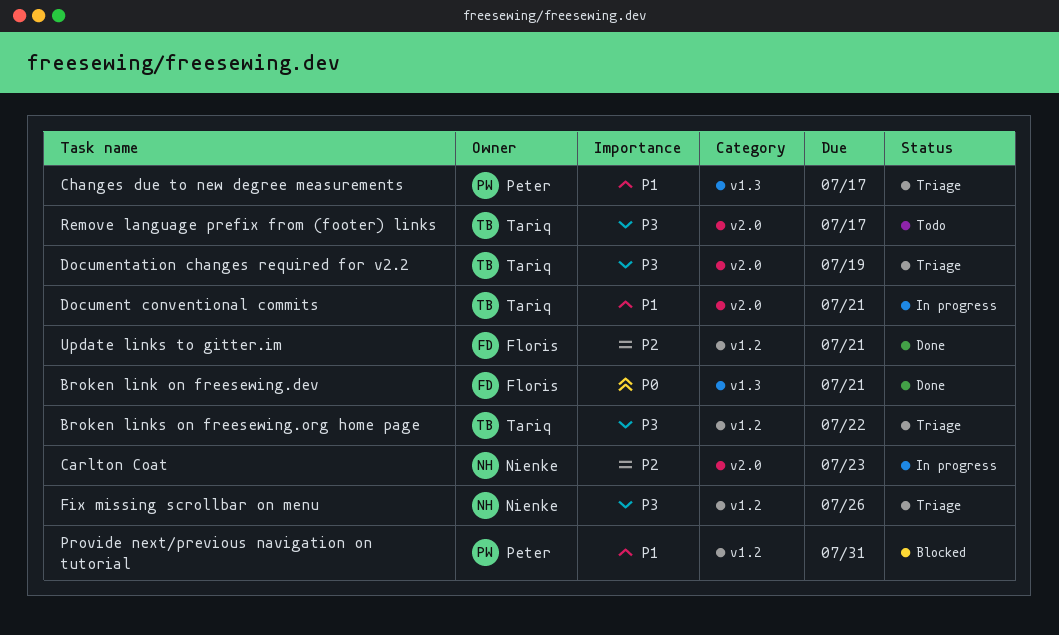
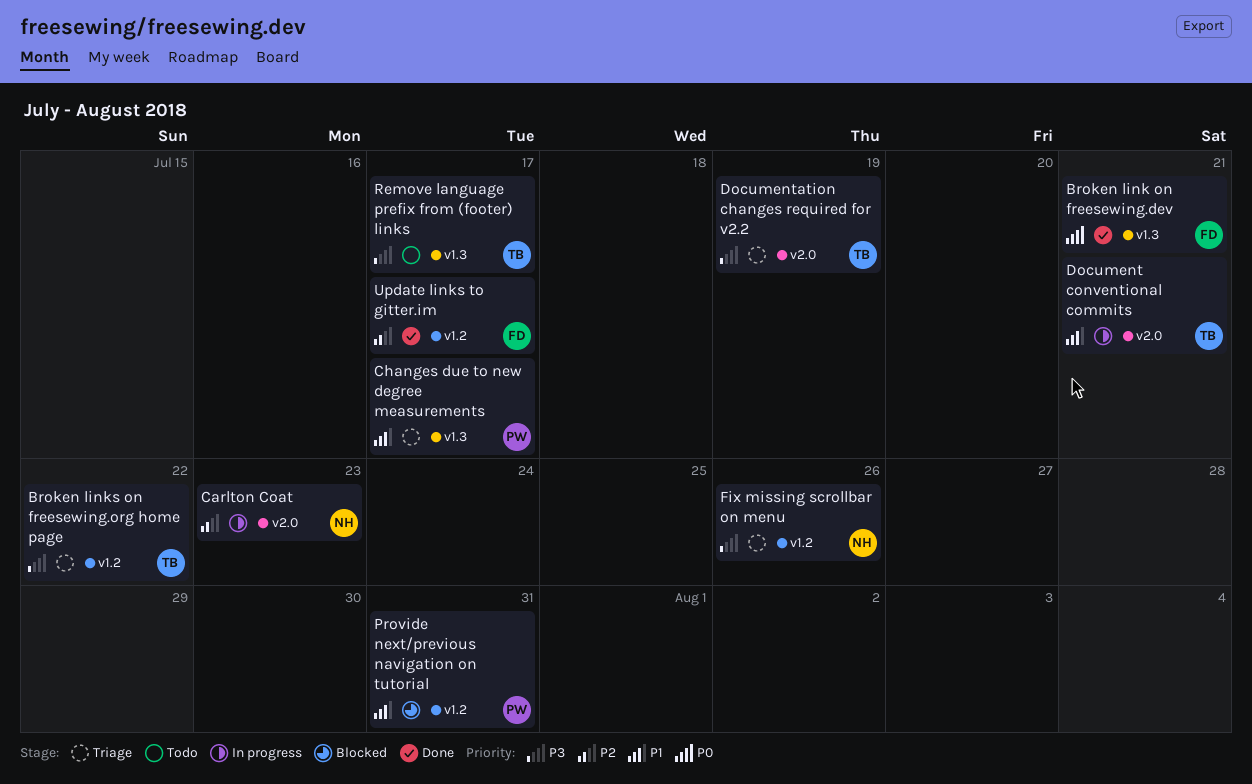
Remove language prefix from (footer) links, label: v2.0 -> v1.3
Update links to gitter.im, due: Jul 21 -> Jul 17

